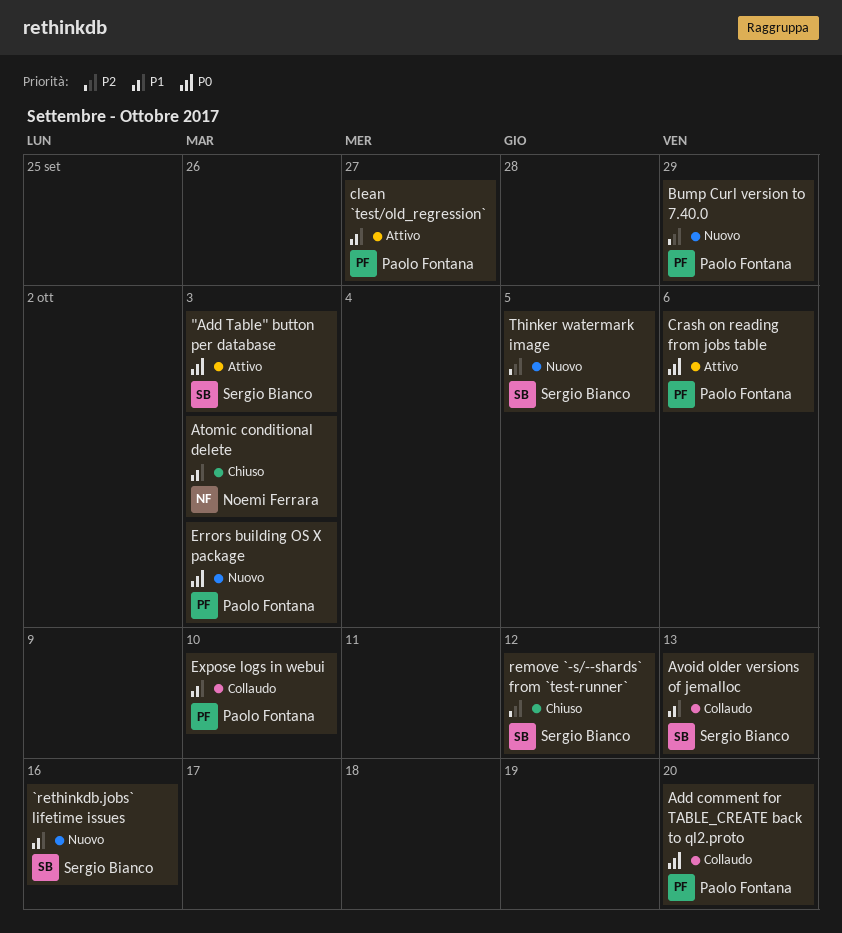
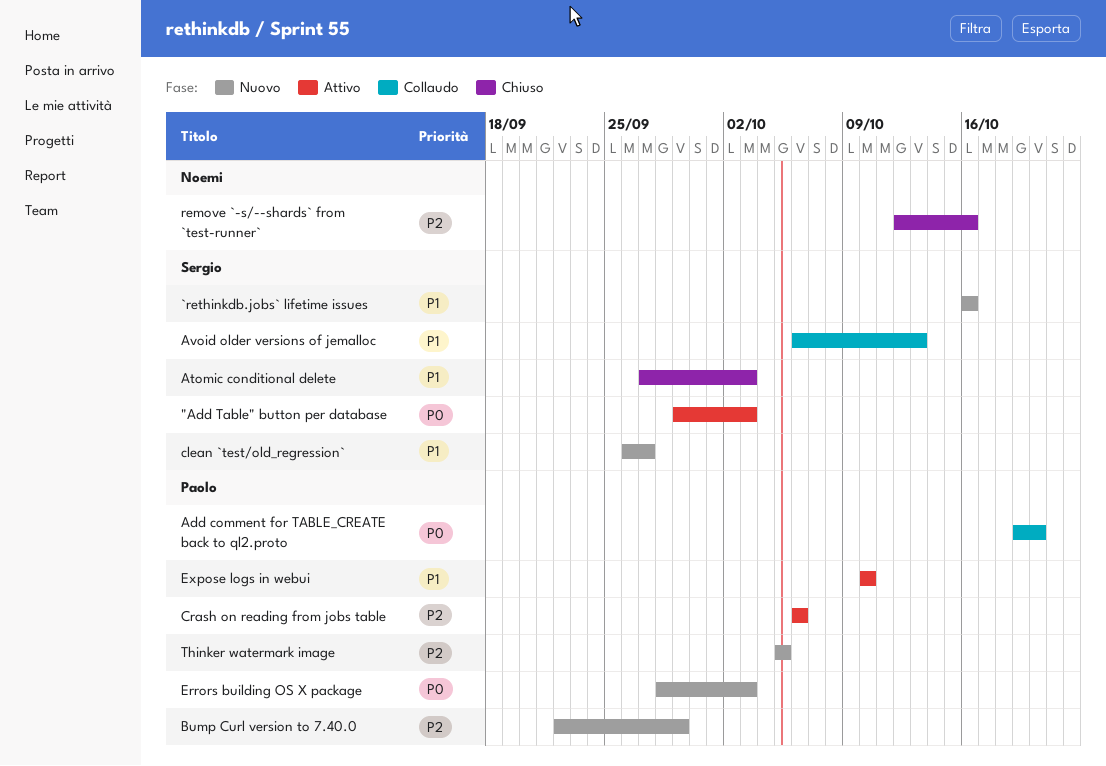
Atomic conditional delete, owner: Noemi Ferrara -> Sergio Bianco
clean `test/old_regression`, status: Attivo -> Nuovo
clean `test/old_regression`, owner: Paolo Fontana -> Sergio Bianco
Crash on reading from jobs table, priority: P0 -> P2
Expose logs in webui, status: Collaudo -> Attivo
remove `-s/--shards` from `test-runner`, owner: Sergio Bianco -> Noemi Ferrara
remove `-s/--shards` from `test-runner`, due: Oct 12 -> Oct 16
Thinker watermark image, owner: Sergio Bianco -> Paolo Fontana

